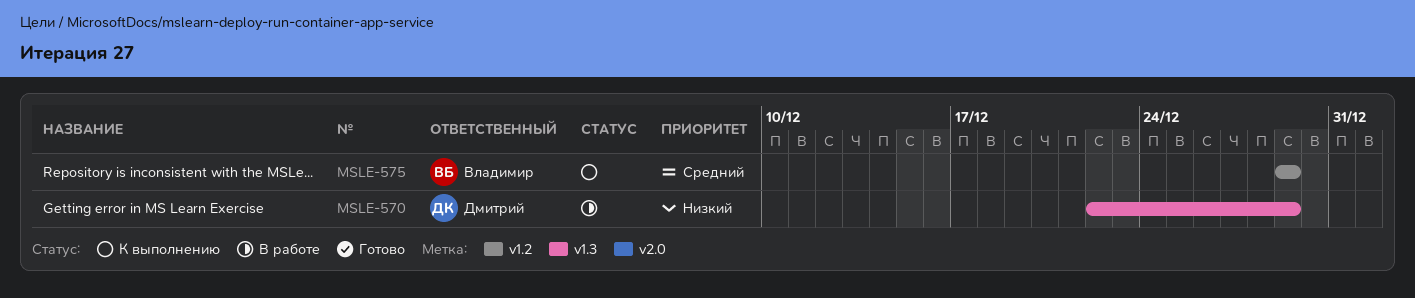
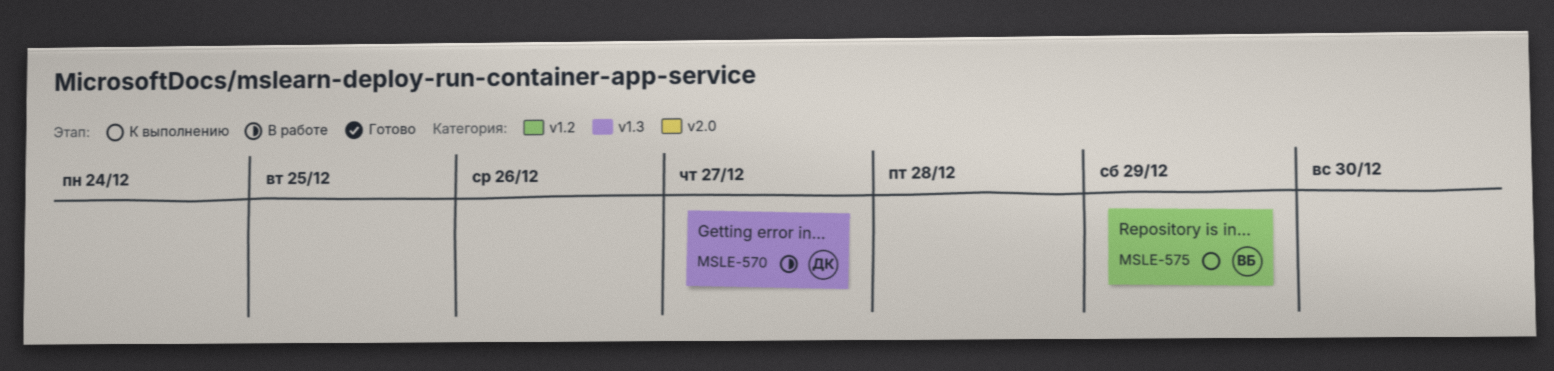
MSLE-570, due: Dec 29 -> Dec 27

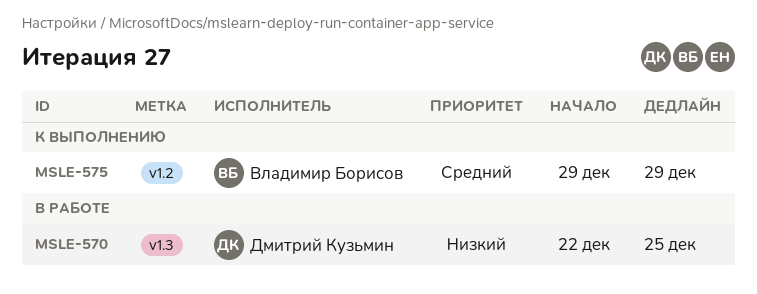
MSLE-570, due: Dec 27 -> Dec 25

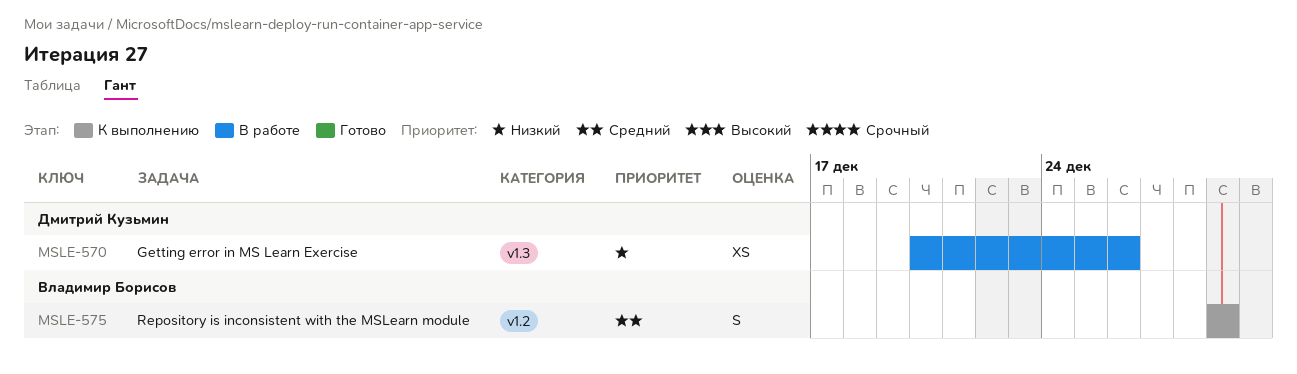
MSLE-570, start: Dec 22 -> Dec 20
MSLE-570, due: Dec 25 -> Dec 26

